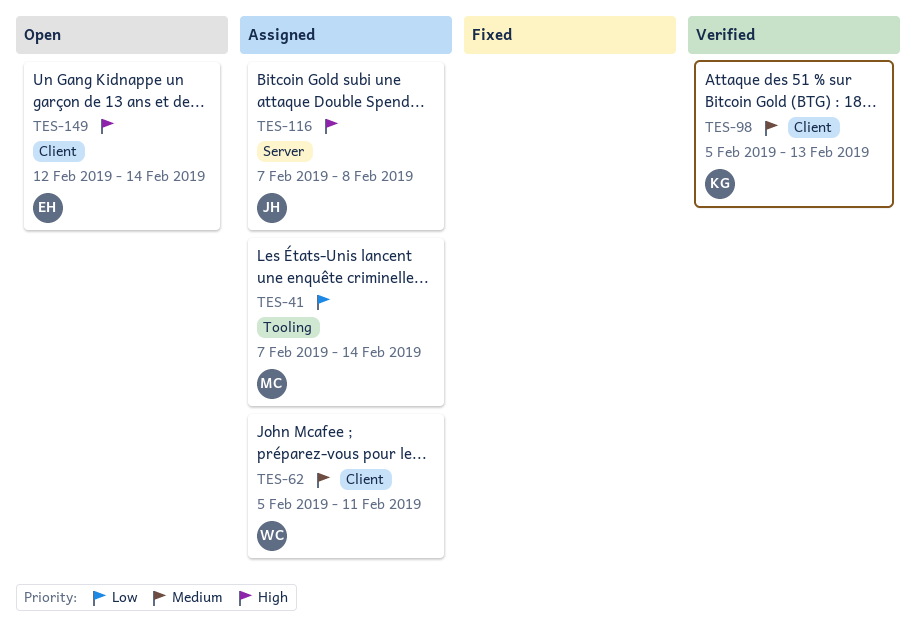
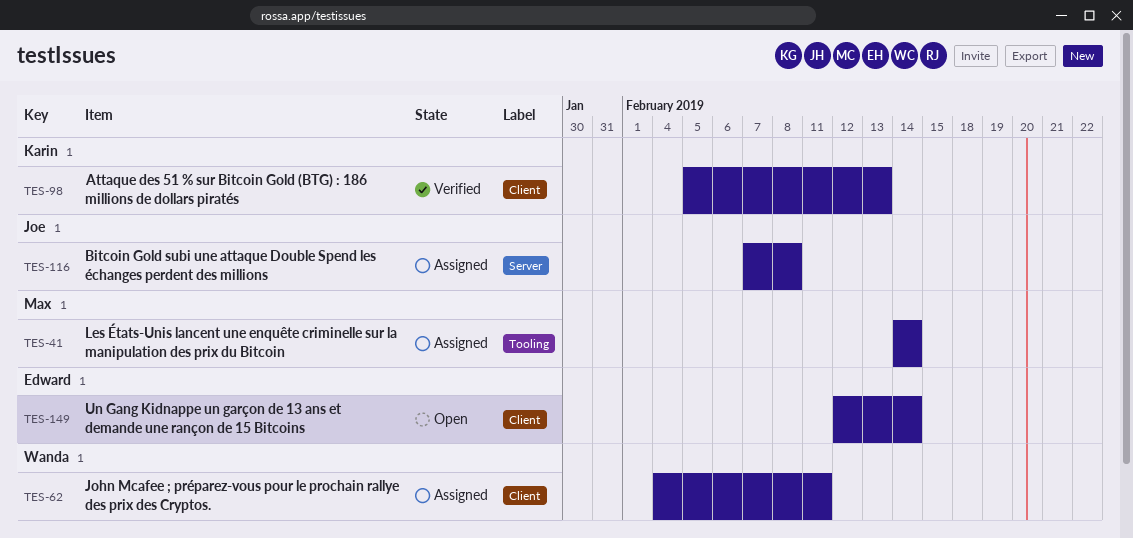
TES-41, start: Feb 7 -> Feb 14
TES-62, start: Feb 5 -> Feb 4

